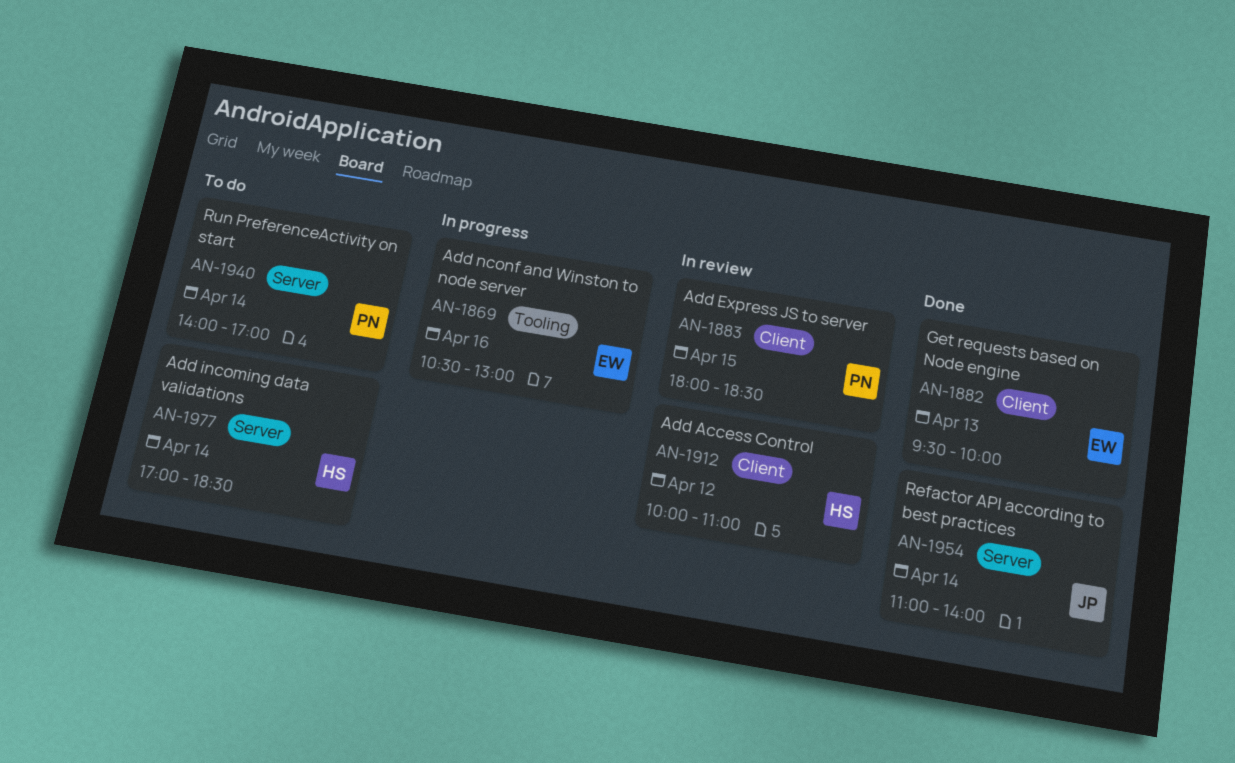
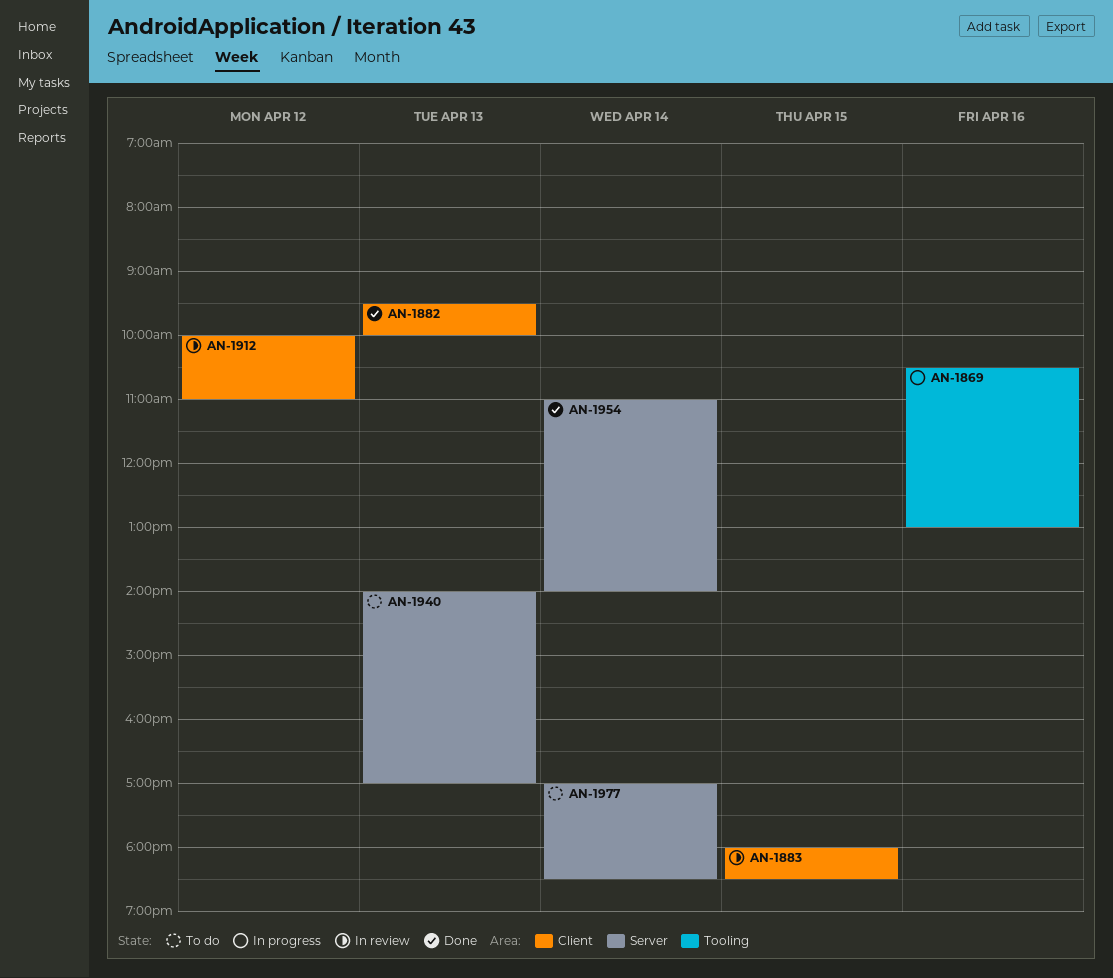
AN-1940, day: Apr 14 -> Apr 13

